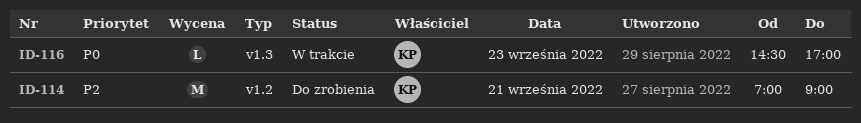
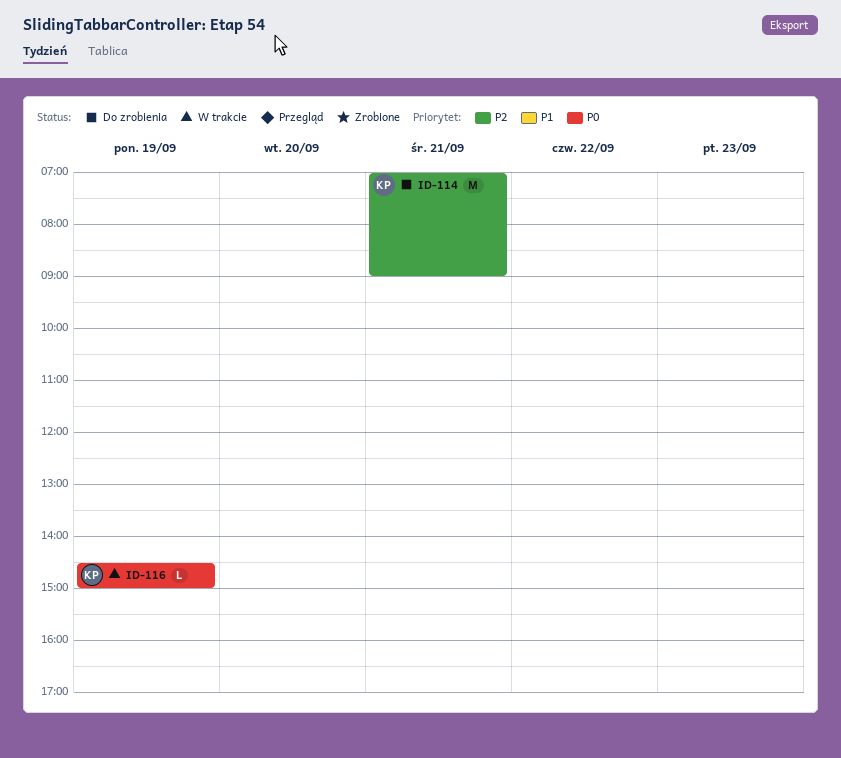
ID-116, day: Sep 23 -> Sep 19
ID-116, ends: 17:00 -> 15:00

